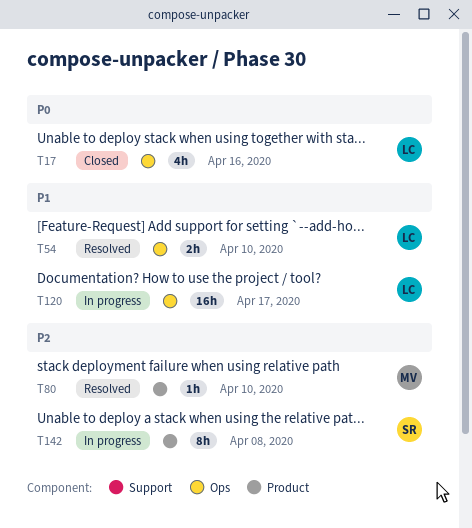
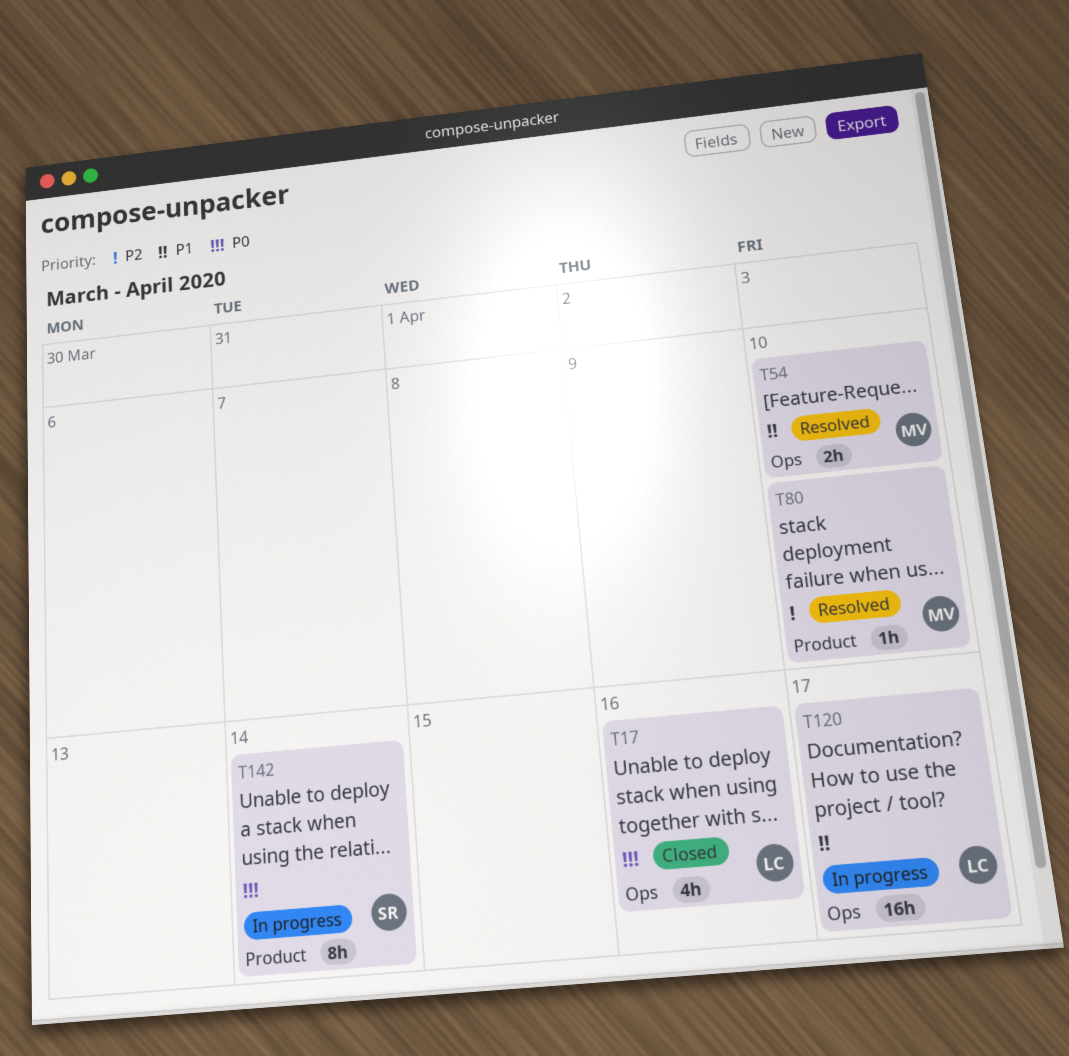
T54, owner: LC -> MV
T142, priority: P2 -> P0
T142, due: Apr 8 -> Apr 14

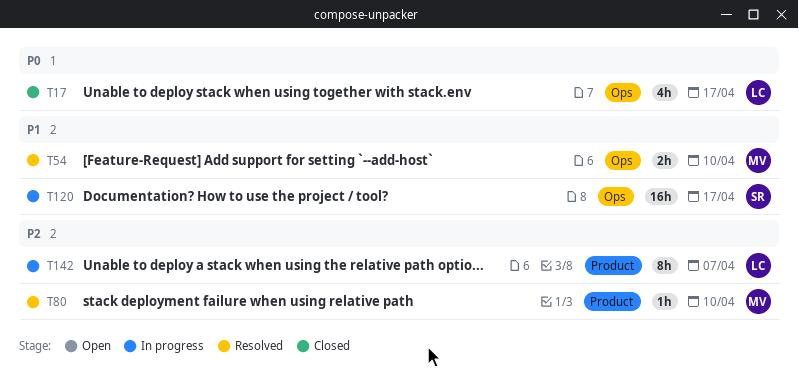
T17, due: Apr 16 -> Apr 17
T120, owner: LC -> SR
T142, owner: SR -> LC
T142, priority: P0 -> P2
T142, due: Apr 14 -> Apr 7

